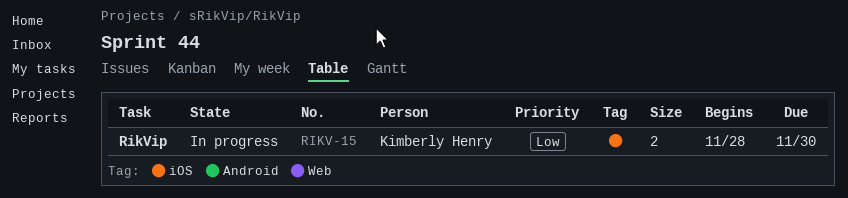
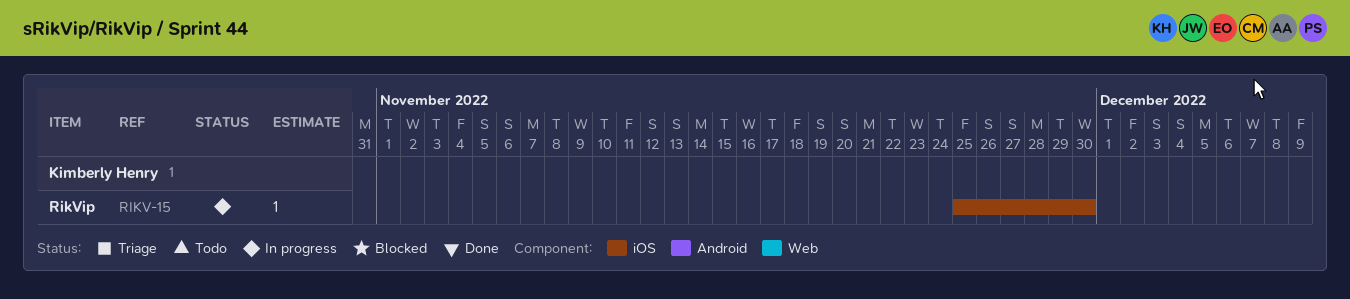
RIKV-15, estimate: 2 -> 1
RIKV-15, start: Nov 28 -> Nov 25

